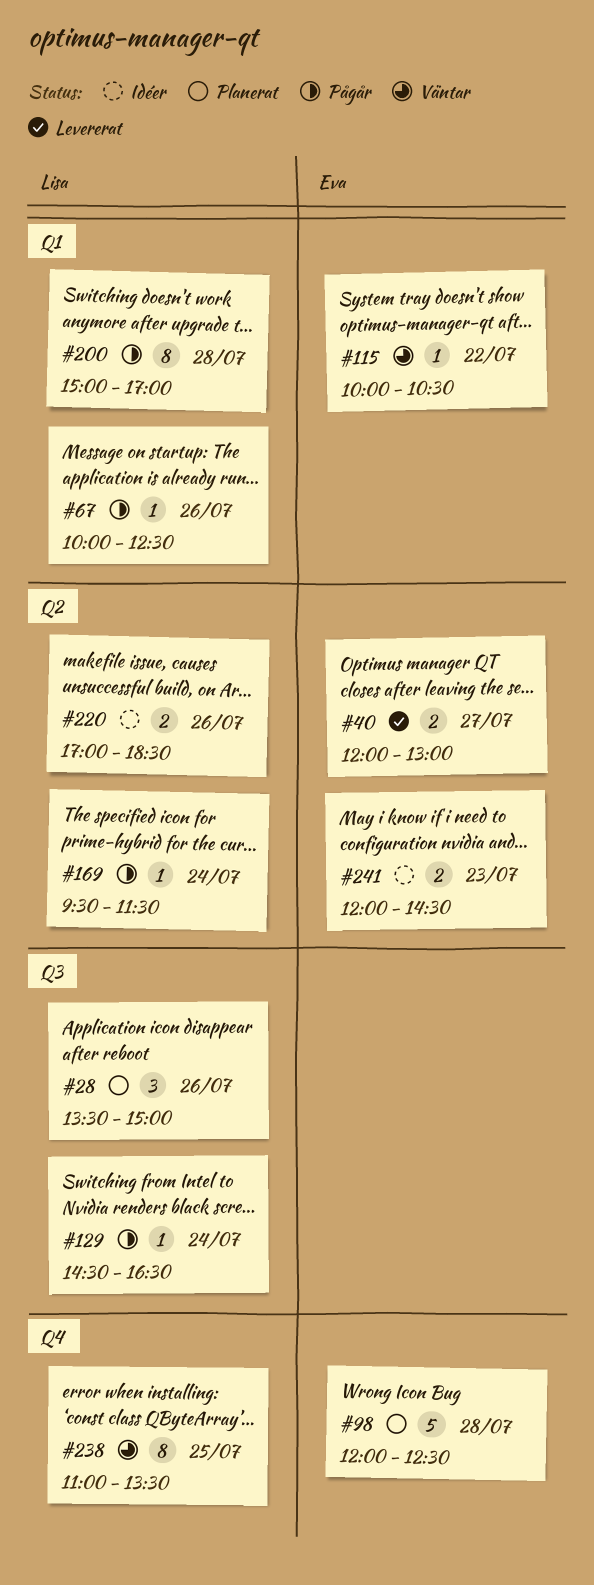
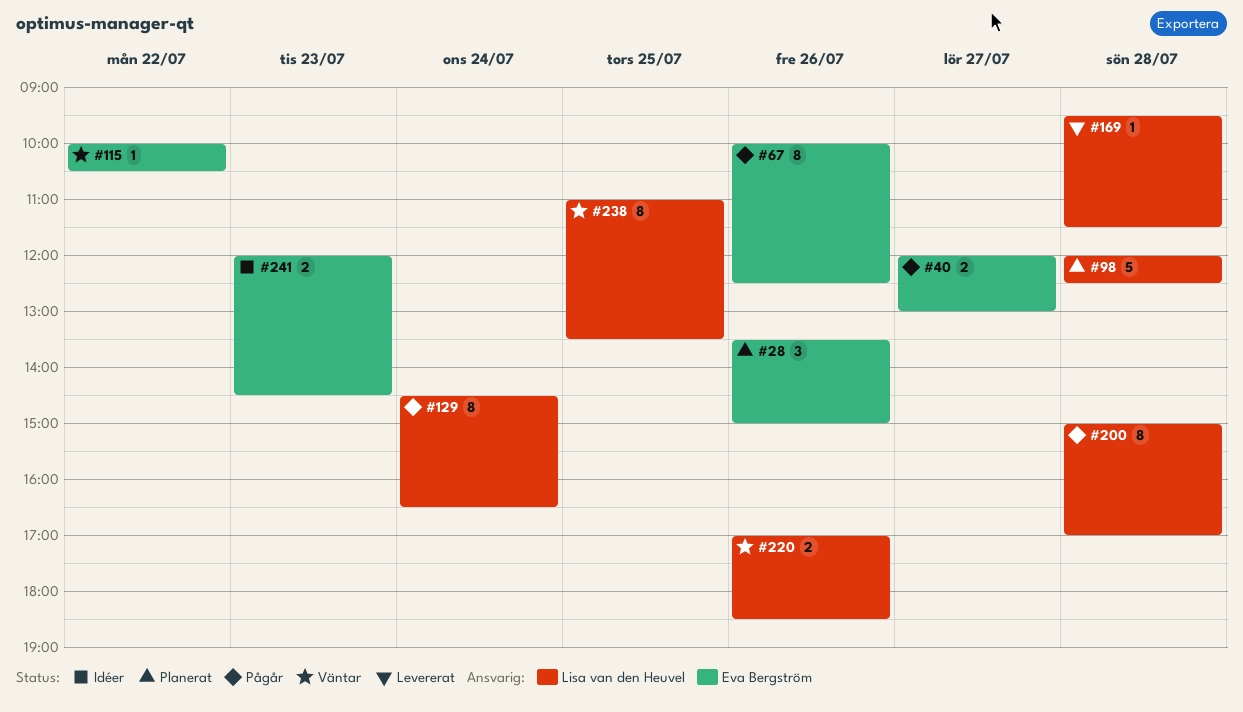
#28, owner: Lisa van den Heuvel -> Eva Bergström
#40, status: Levererat -> Pågår
#67, owner: Lisa van den Heuvel -> Eva Bergström
#67, estimate: 1 -> 8
#98, owner: Eva Bergström -> Lisa van den Heuvel
#129, estimate: 1 -> 8
#169, status: Pågår -> Levererat
#169, day: Jul 24 -> Jul 28
#220, status: Idéer -> Väntar

